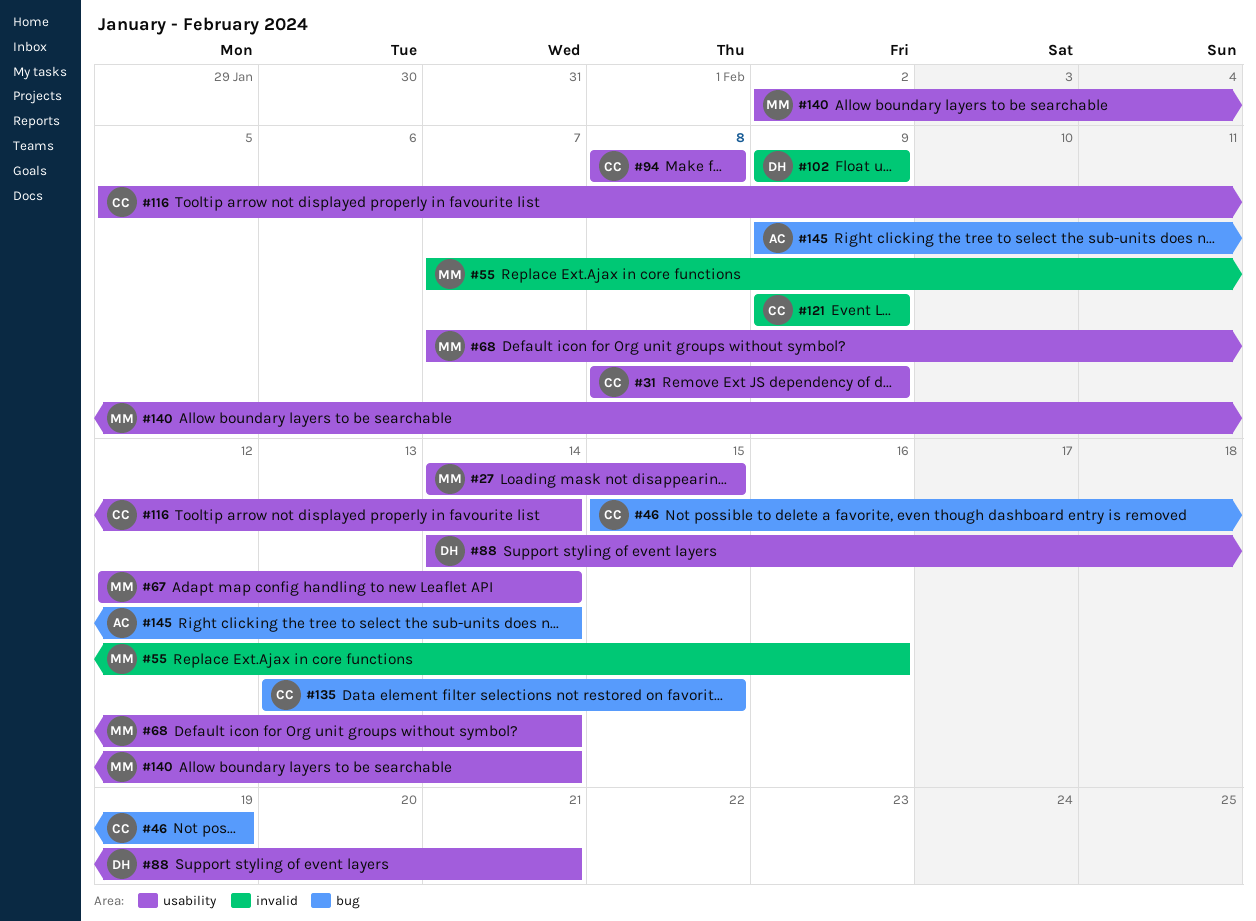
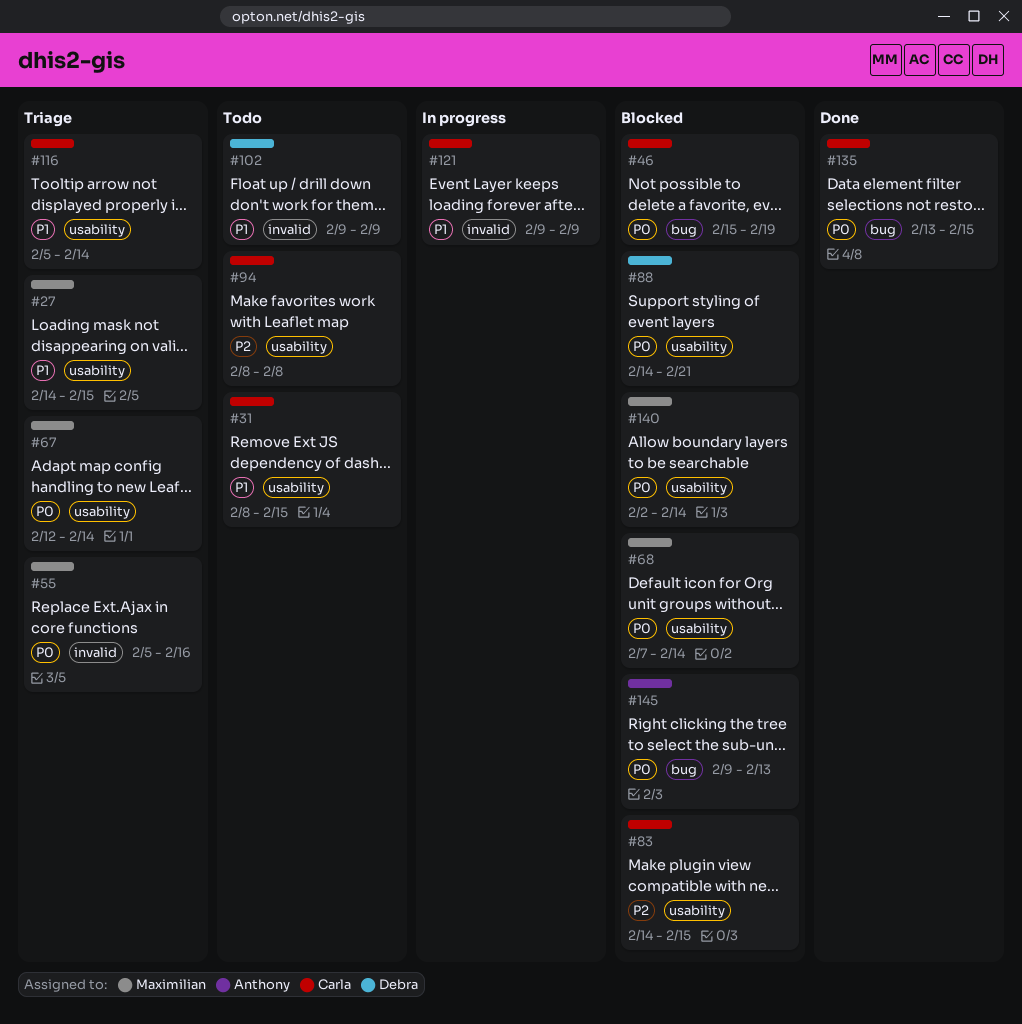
#31, due: Feb 9 -> Feb 15
#55, start: Feb 7 -> Feb 5
#83: none -> present
#145, due: Feb 14 -> Feb 13

